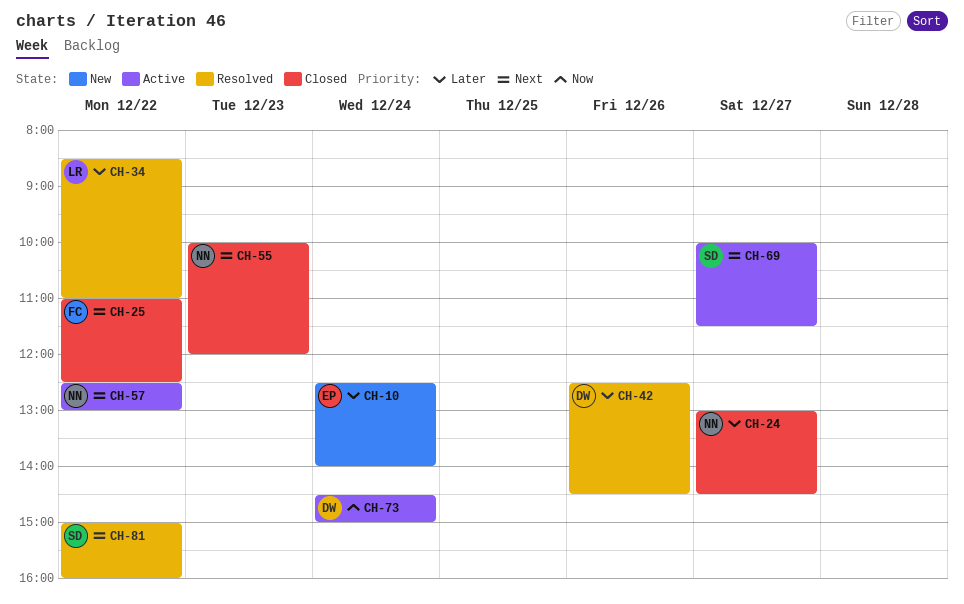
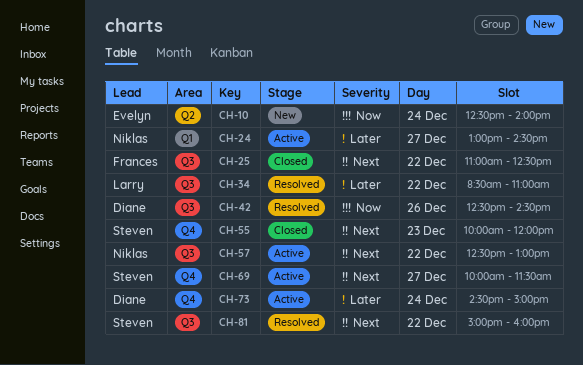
CH-10, priority: Later -> Now
CH-24, status: Closed -> Active
CH-42, priority: Later -> Now
CH-55, owner: Niklas -> Steven
CH-73, priority: Now -> Later

